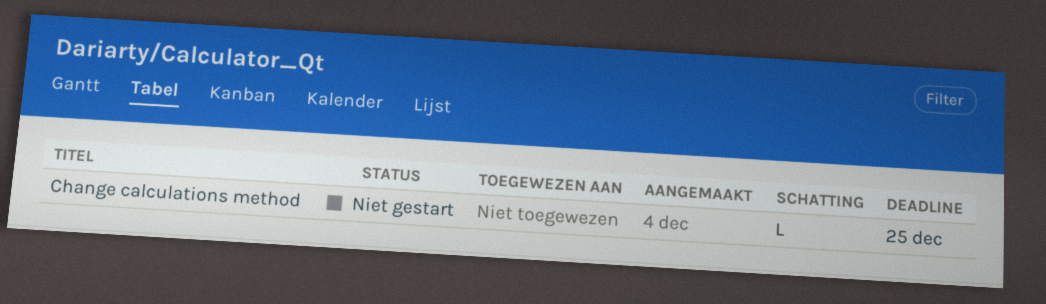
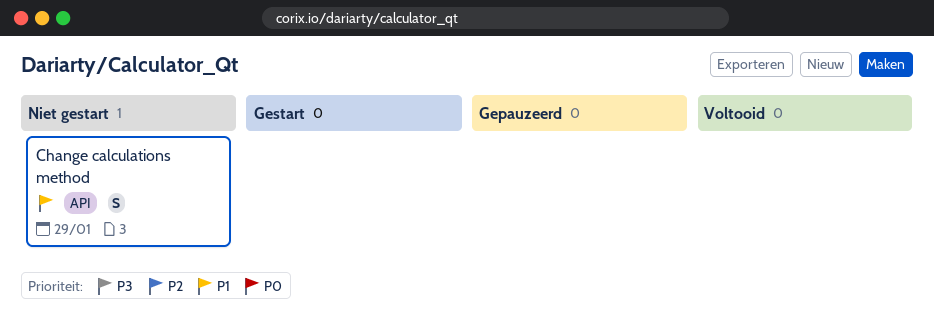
Change calculations method, estimate: L -> S
Change calculations method, due: Dec 25 -> Jan 29

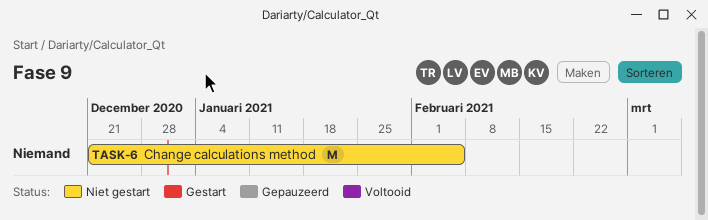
Change calculations method, estimate: S -> M
Change calculations method, due: Jan 29 -> Feb 5

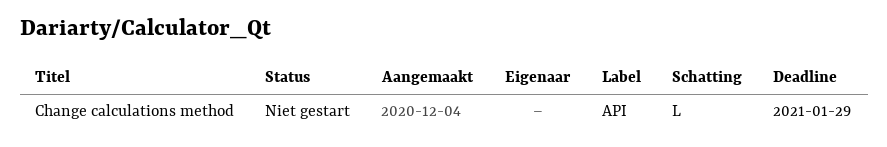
Change calculations method, estimate: M -> L
Change calculations method, due: Feb 5 -> Jan 29

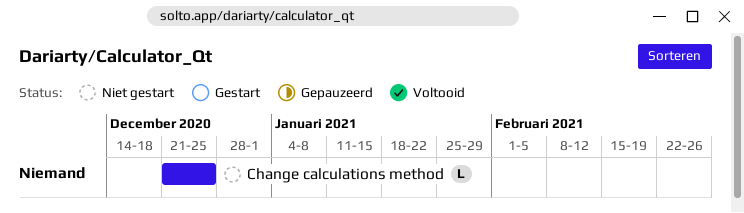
Change calculations method, due: Jan 29 -> Dec 25

